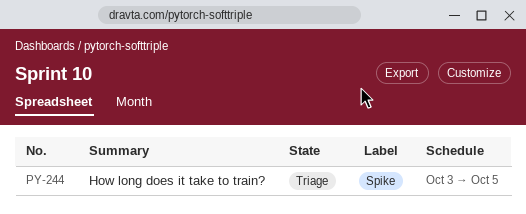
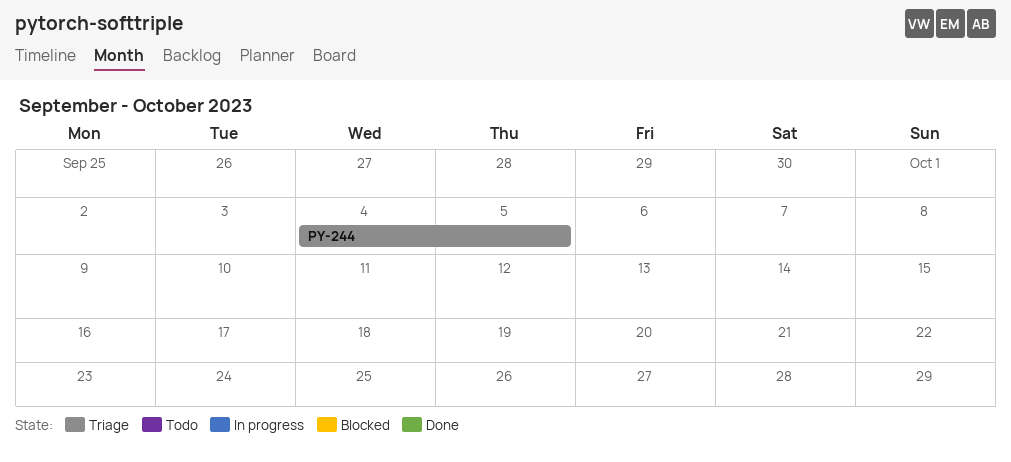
PY-244, start: Oct 3 -> Oct 4

